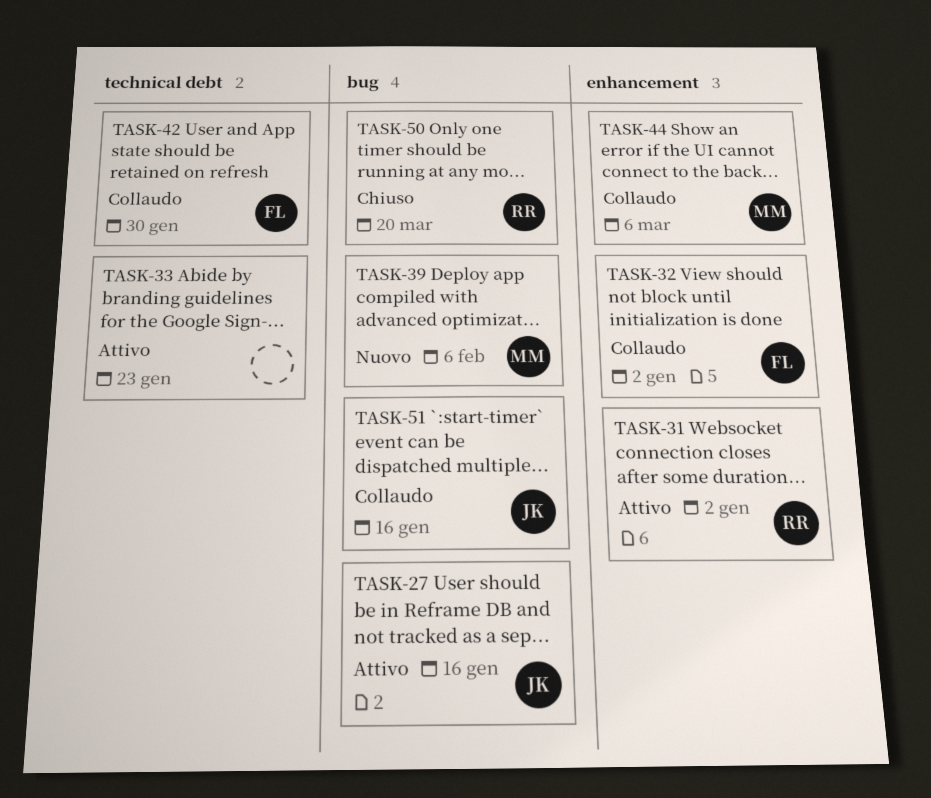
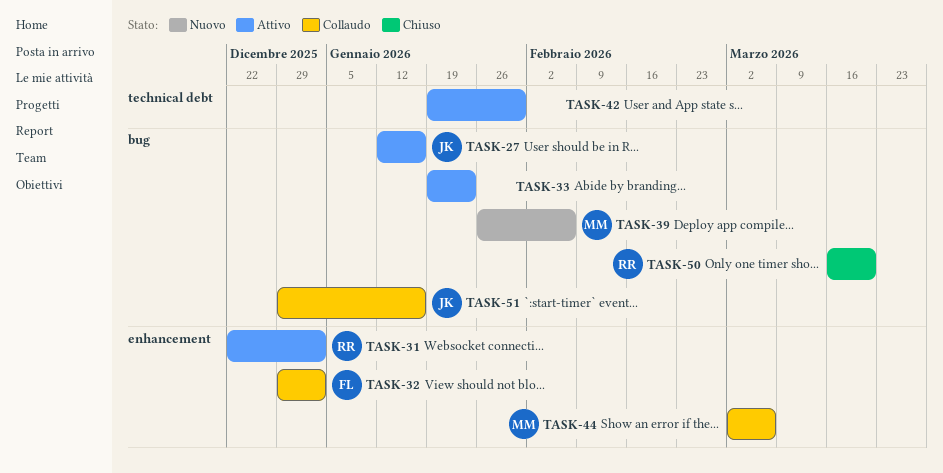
TASK-33, label: technical debt -> bug
TASK-42, status: Collaudo -> Attivo
TASK-42, owner: FL -> none

